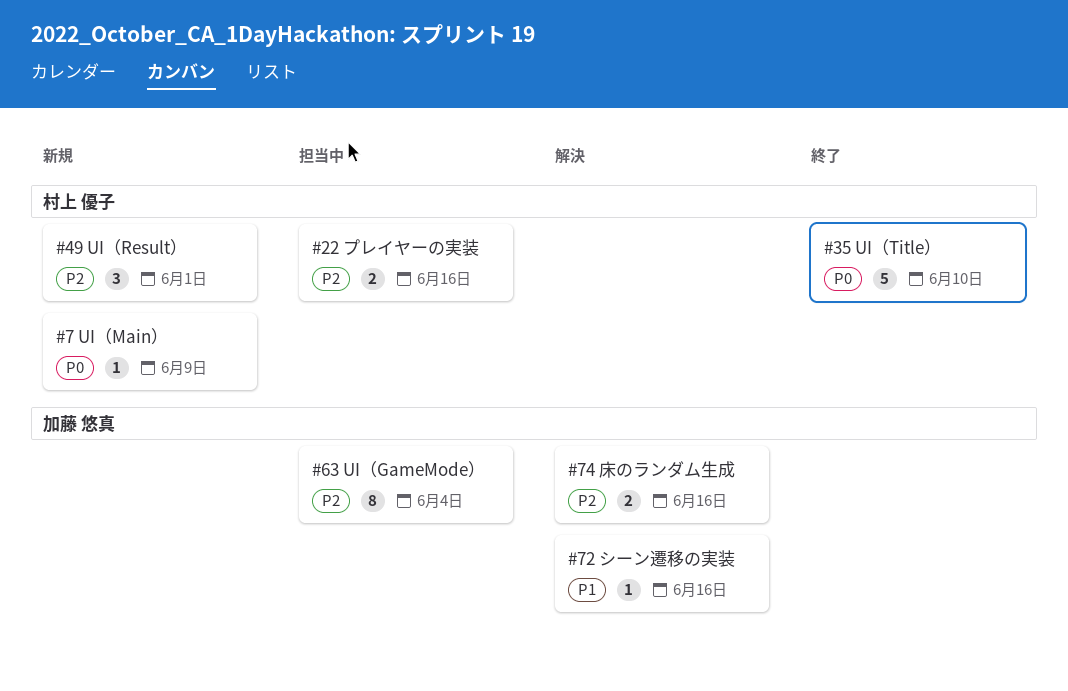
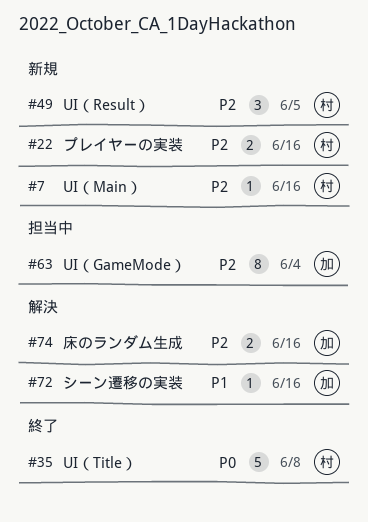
#7, priority: P0 -> P2
#7, due: Jun 9 -> Jun 16
#22, status: 担当中 -> 新規
#35, due: Jun 10 -> Jun 8
#49, due: Jun 1 -> Jun 5

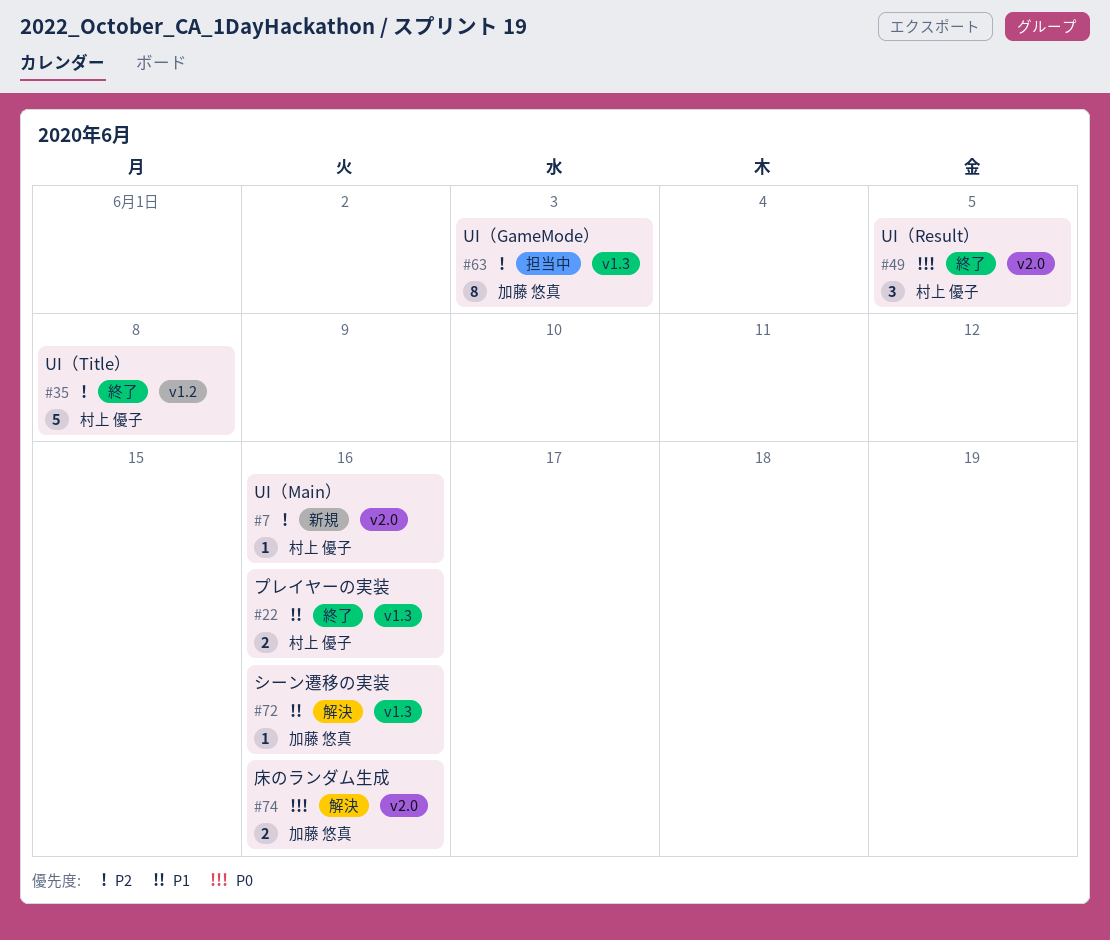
#22, status: 新規 -> 終了
#22, priority: P2 -> P1
#35, priority: P0 -> P2
#49, status: 新規 -> 終了
#49, priority: P2 -> P0
#63, due: Jun 4 -> Jun 3
#74, priority: P2 -> P0

